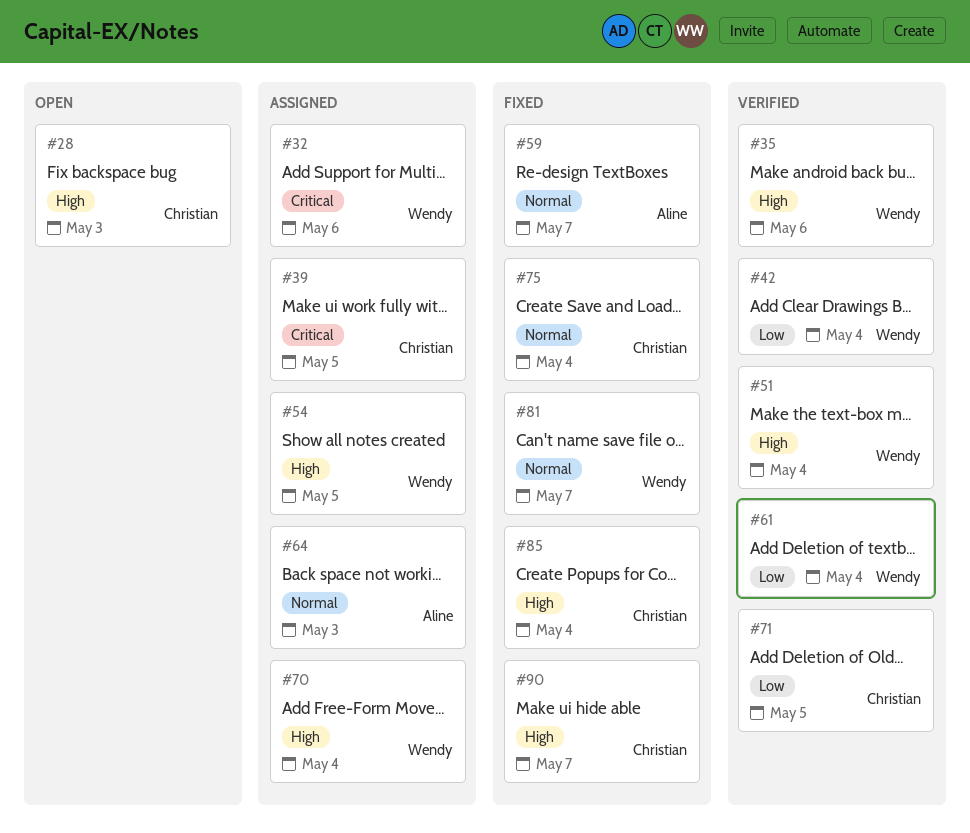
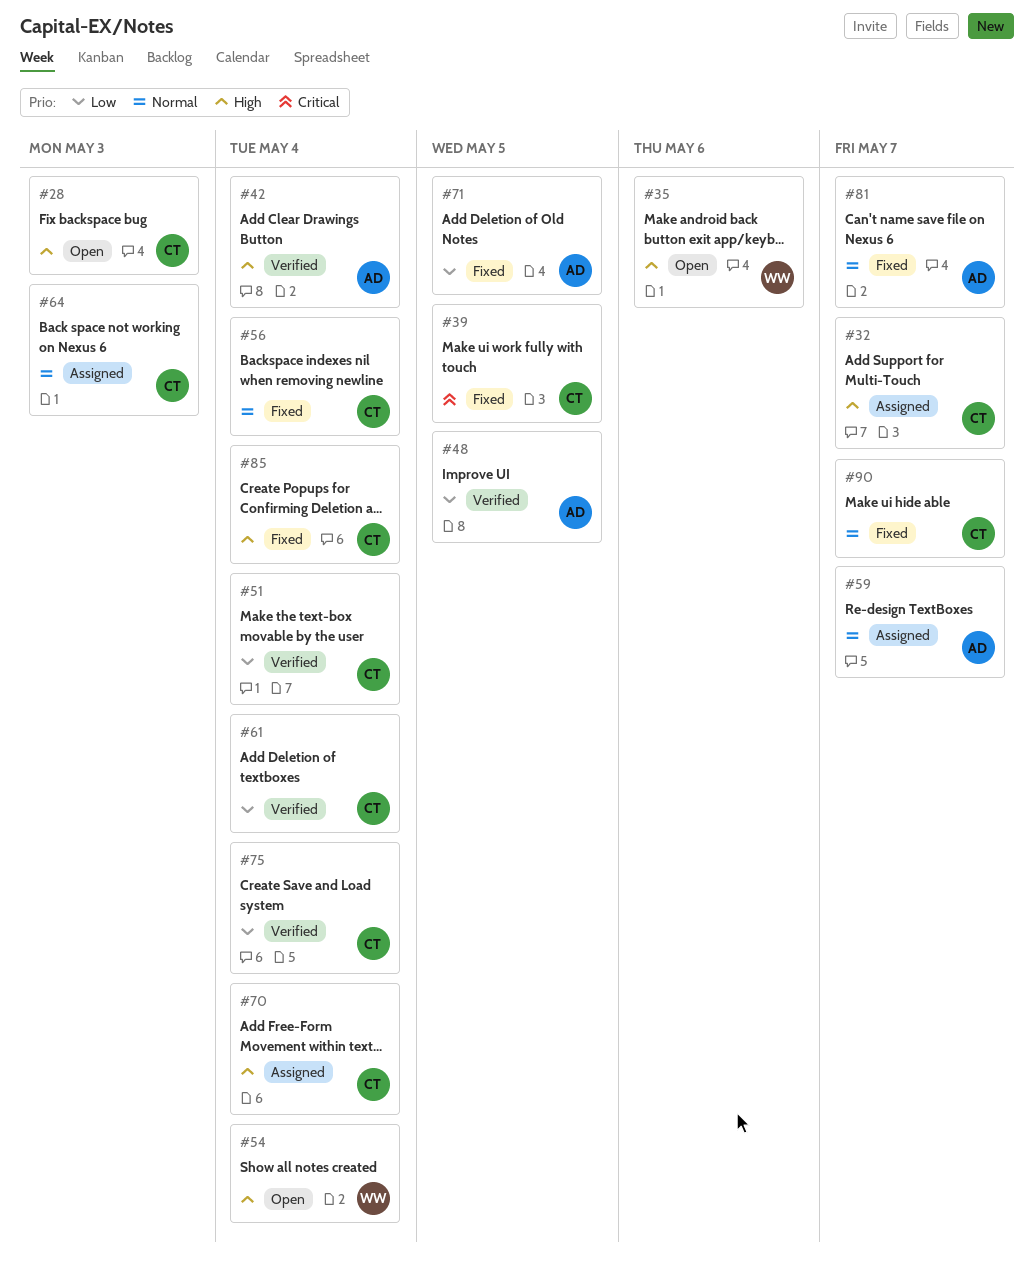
#32, owner: Wendy -> Christian
#32, priority: Critical -> High
#32, due: May 6 -> May 7
#35, status: Verified -> Open
#39, status: Assigned -> Fixed
#42, owner: Wendy -> Aline
#42, priority: Low -> High
#48: none -> present
#51, owner: Wendy -> Christian
#51, priority: High -> Low
#54, status: Assigned -> Open
#54, due: May 5 -> May 4
#56: none -> present
#59, status: Fixed -> Assigned
#61, owner: Wendy -> Christian
#64, owner: Aline -> Christian
#70, owner: Wendy -> Christian
#71, status: Verified -> Fixed
#71, owner: Christian -> Aline
#75, status: Fixed -> Verified
#75, priority: Normal -> Low
#81, owner: Wendy -> Aline
#90, priority: High -> Normal

